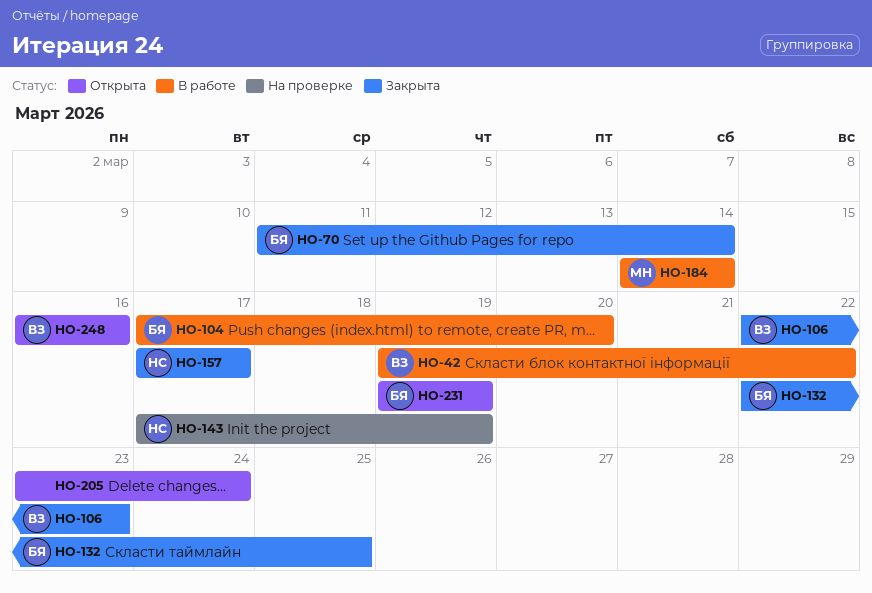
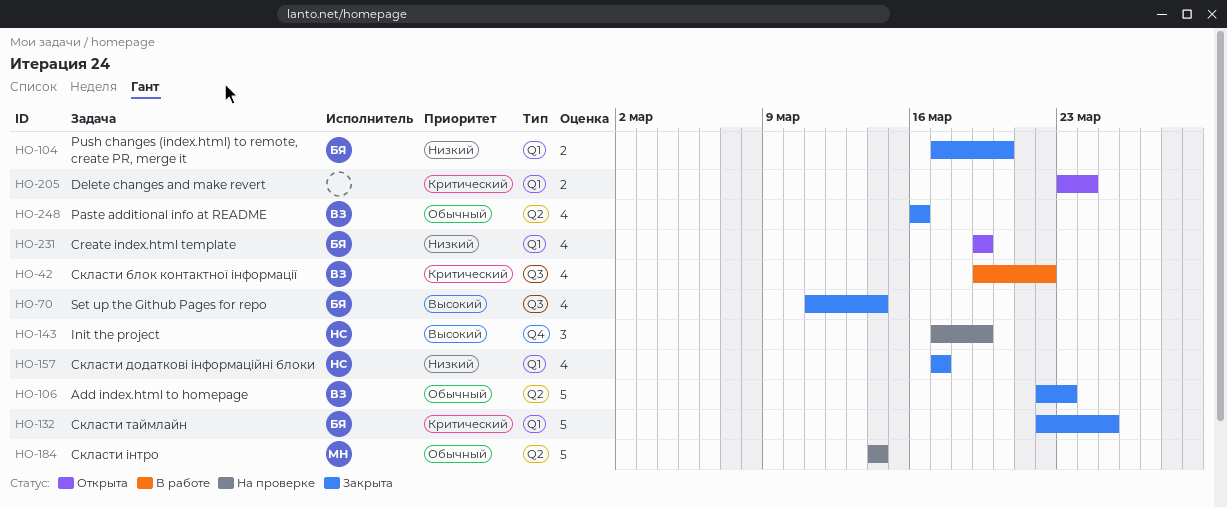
HO-104, status: В работе -> Закрыта
HO-184, status: В работе -> На проверке
HO-248, status: Открыта -> Закрыта

